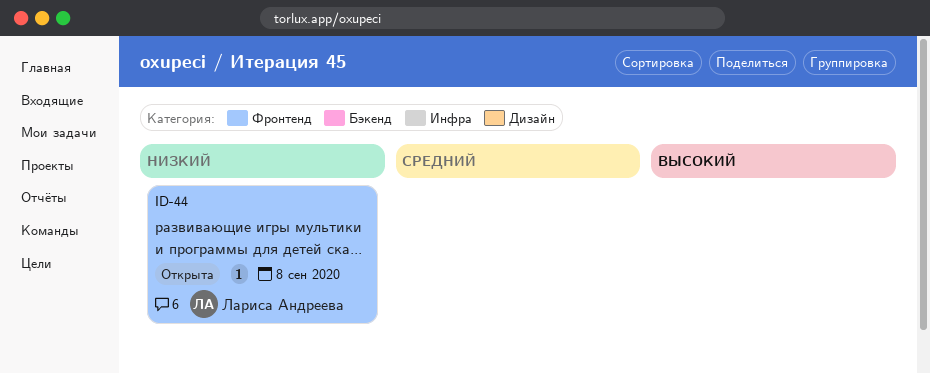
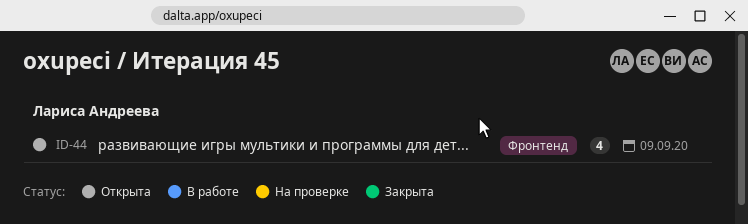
ID-44, estimate: 1 -> 4
ID-44, due: Sep 8 -> Sep 9

